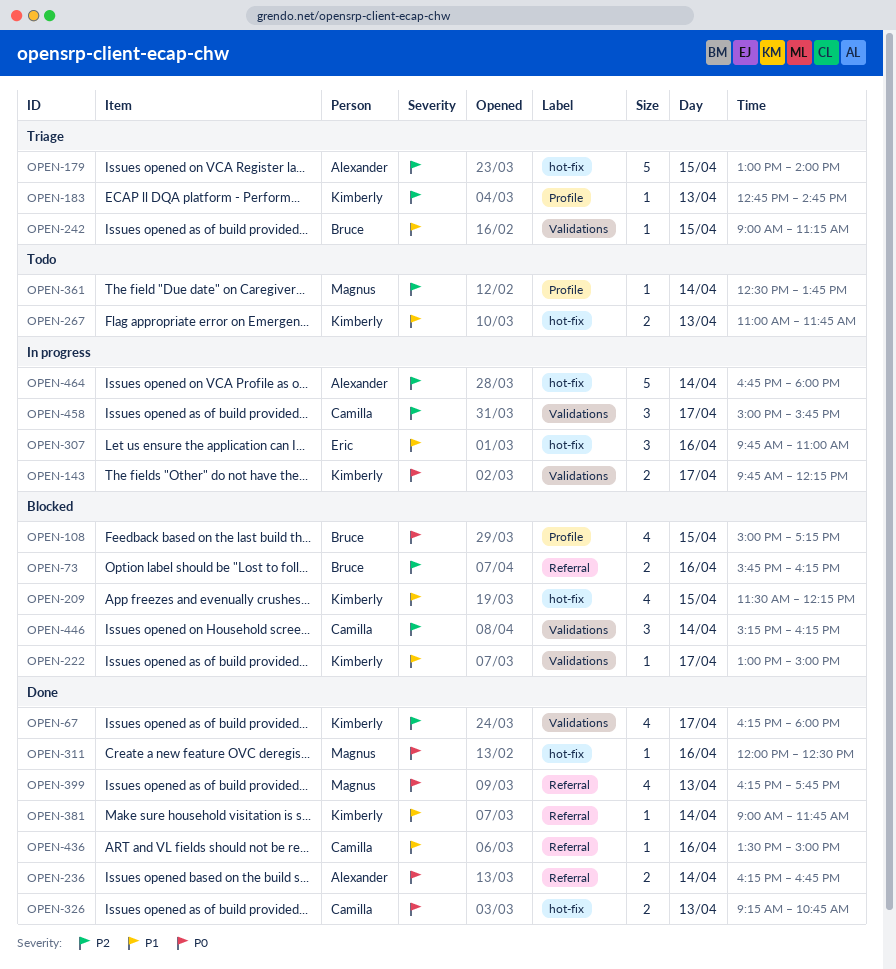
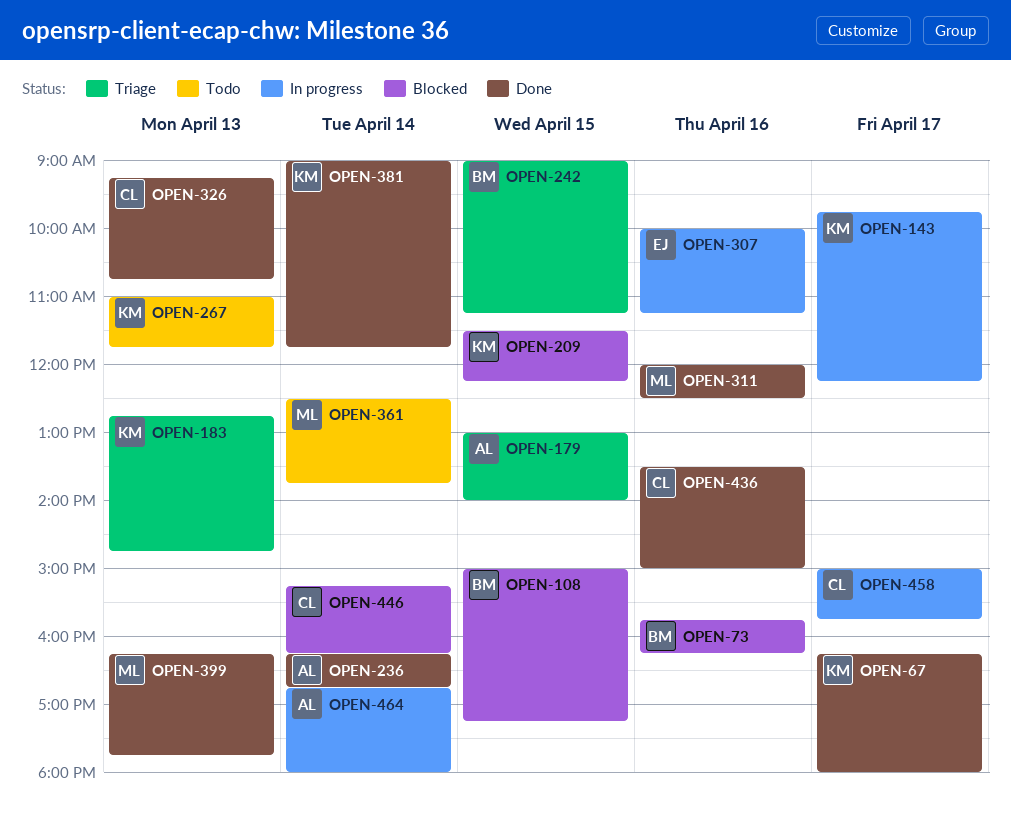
OPEN-222: present -> none
OPEN-307, begins: 09:45 -> 10:00
OPEN-307, ends: 11:00 -> 11:15

